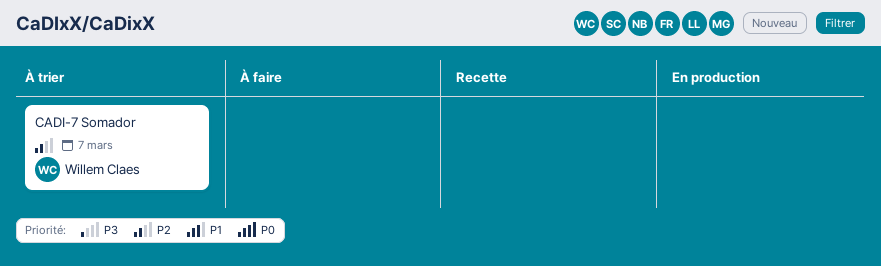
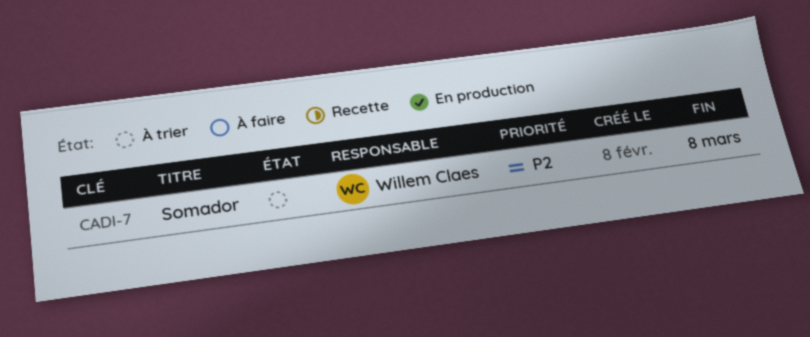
CADI-7, due: Mar 7 -> Mar 8

